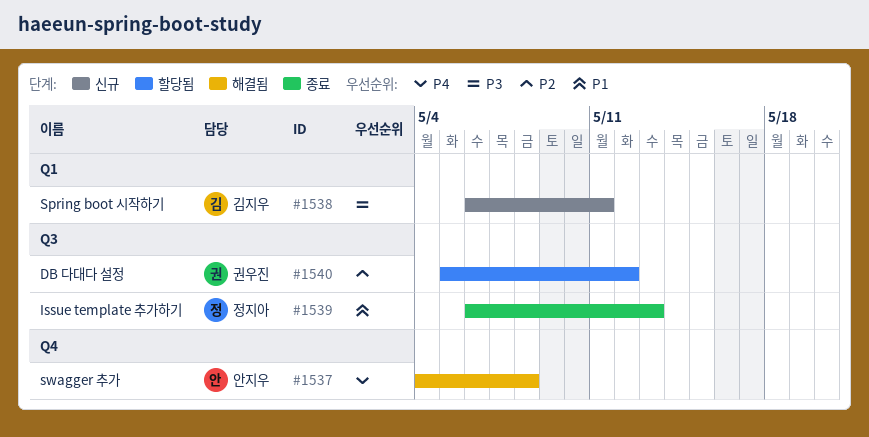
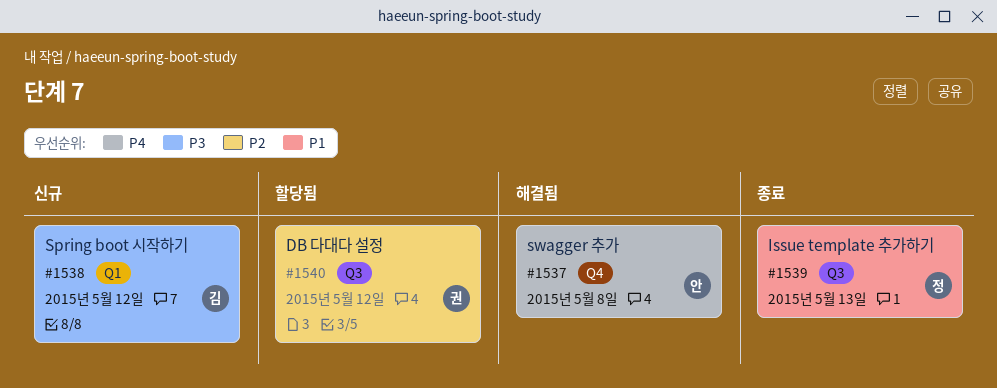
#1538, due: May 11 -> May 12

